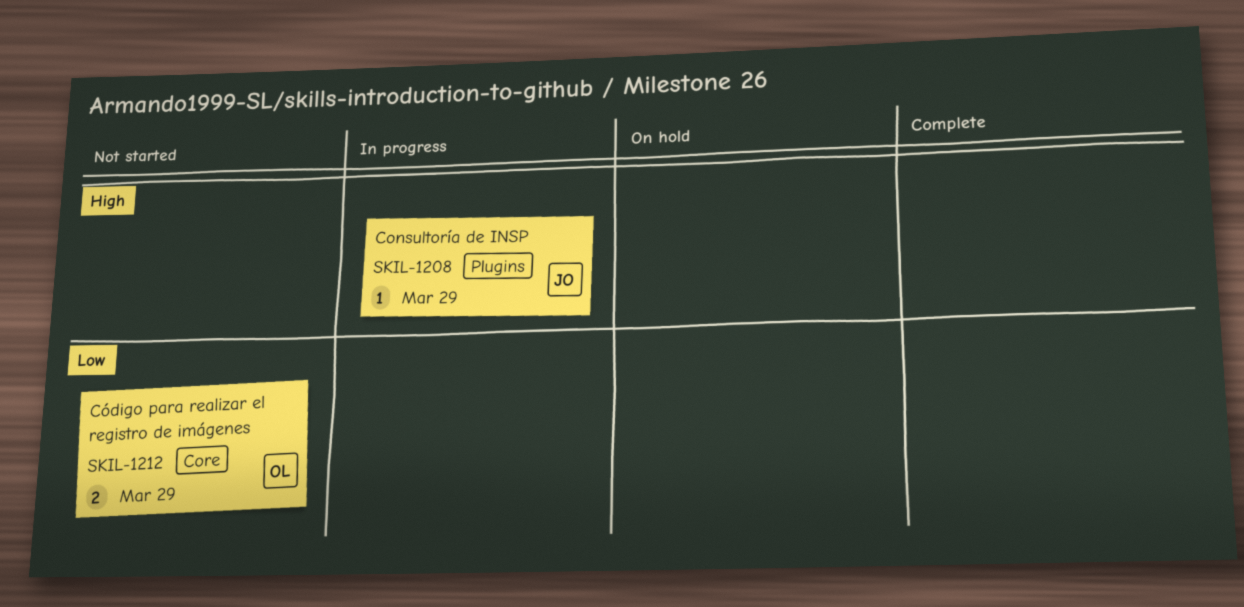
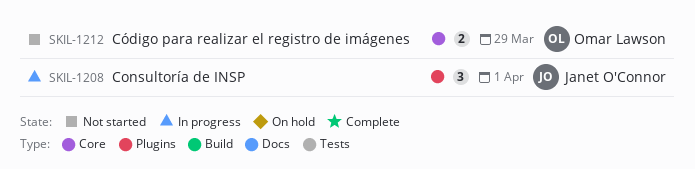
SKIL-1208, estimate: 1 -> 3
SKIL-1208, due: Mar 29 -> Apr 1

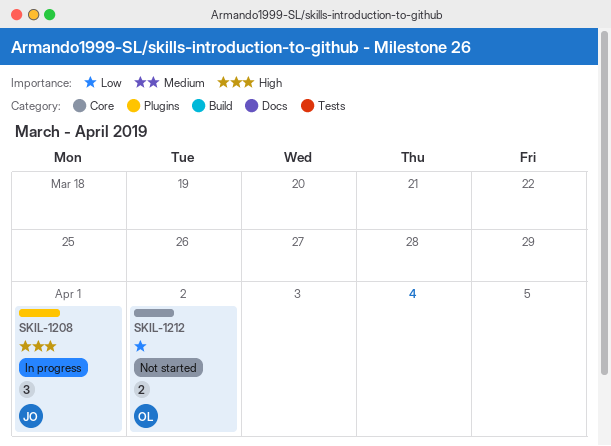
SKIL-1212, due: Mar 29 -> Apr 2

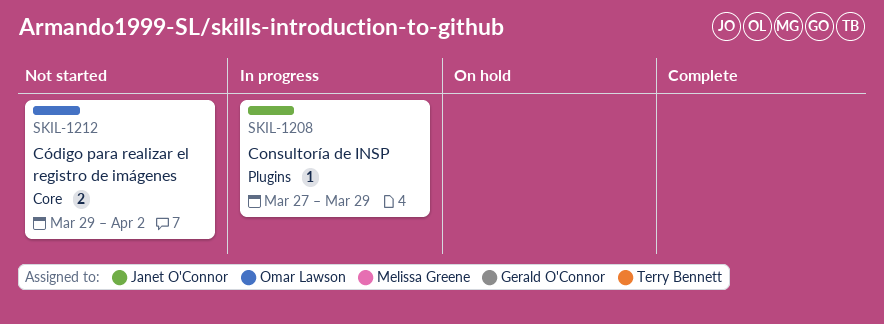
SKIL-1208, estimate: 3 -> 1
SKIL-1208, due: Apr 1 -> Mar 29

